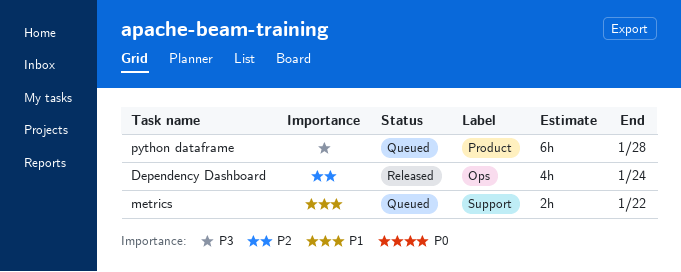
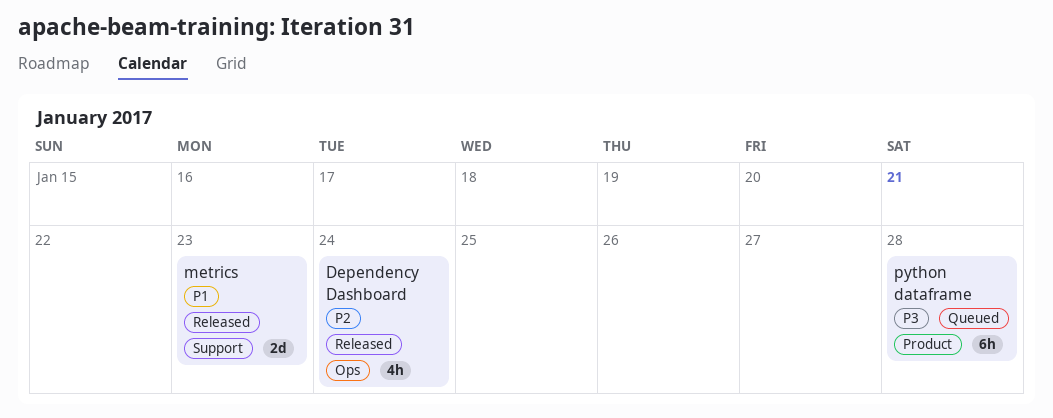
metrics, status: Queued -> Released
metrics, estimate: 2h -> 2d
metrics, due: Jan 22 -> Jan 23

